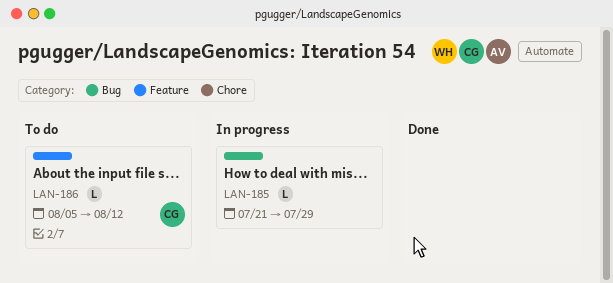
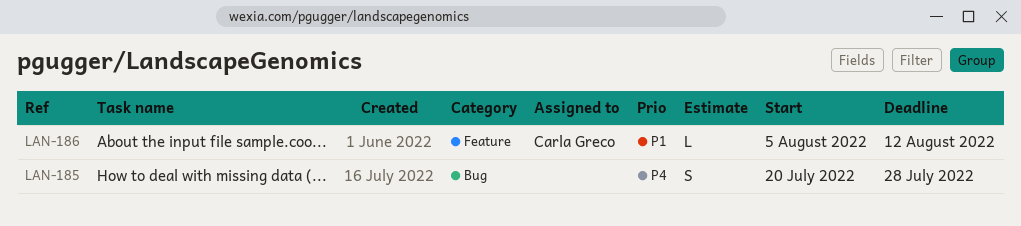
LAN-185, estimate: L -> S
LAN-185, start: Jul 21 -> Jul 20
LAN-185, due: Jul 29 -> Jul 28

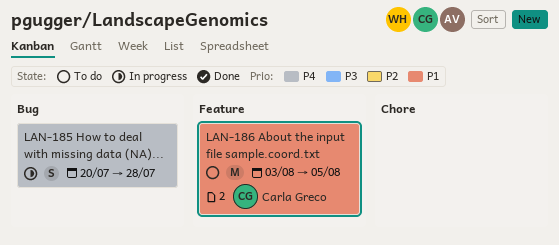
LAN-186, estimate: L -> M
LAN-186, start: Aug 5 -> Aug 3
LAN-186, due: Aug 12 -> Aug 5

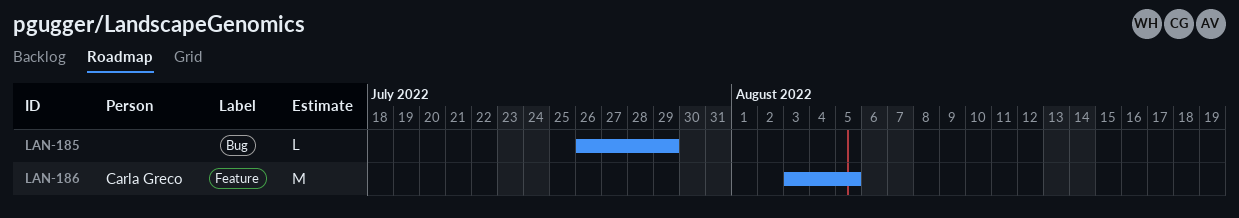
LAN-185, estimate: S -> L
LAN-185, start: Jul 20 -> Jul 26
LAN-185, due: Jul 28 -> Jul 29

